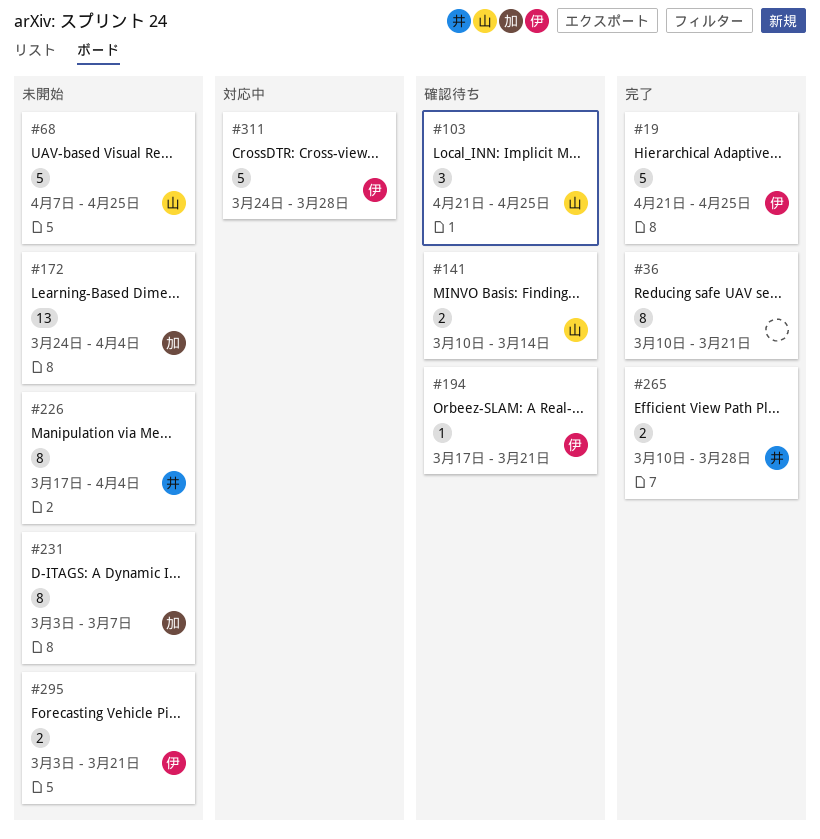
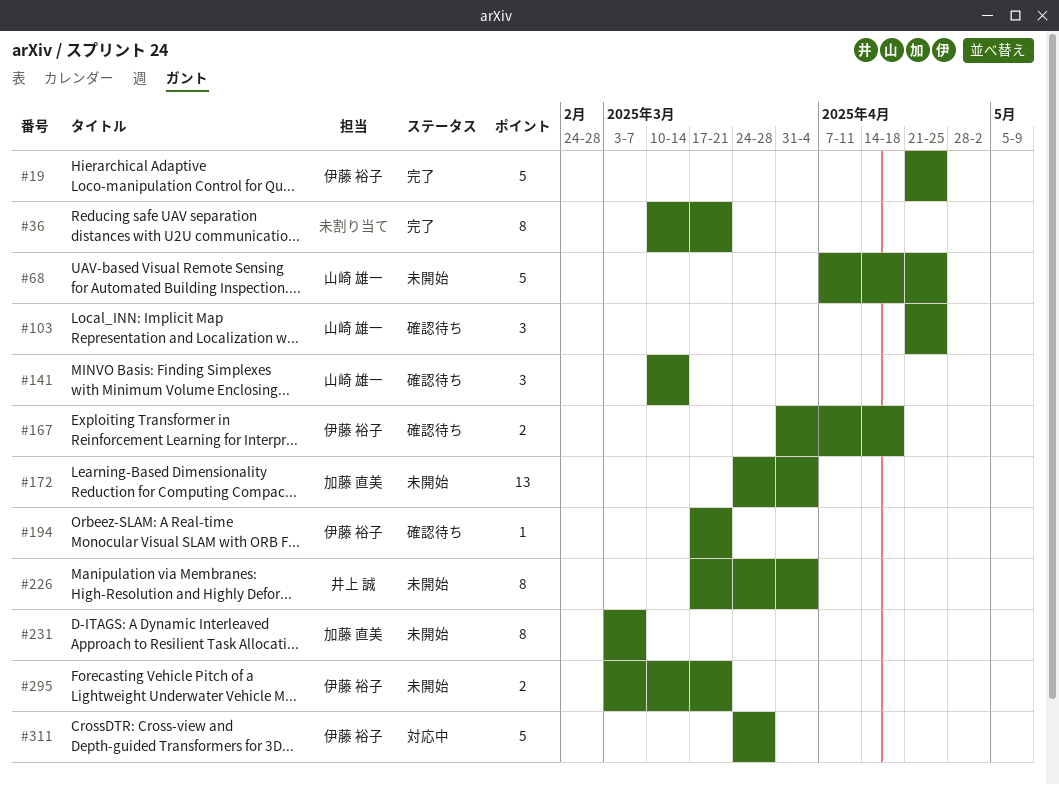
#141, estimate: 2 -> 3
#167: none -> present
#265: present -> none

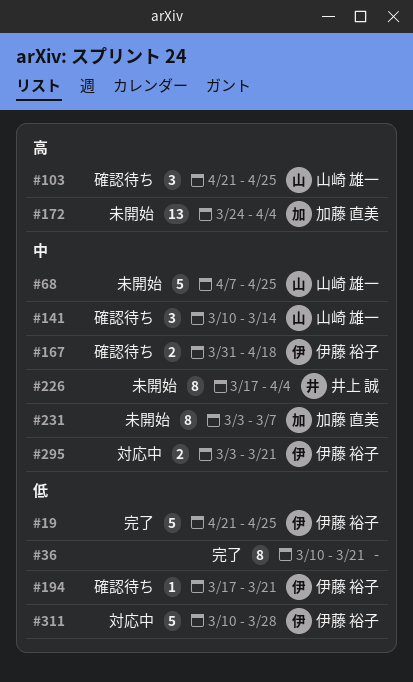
#295, status: 未開始 -> 対応中
#311, start: Mar 24 -> Mar 10

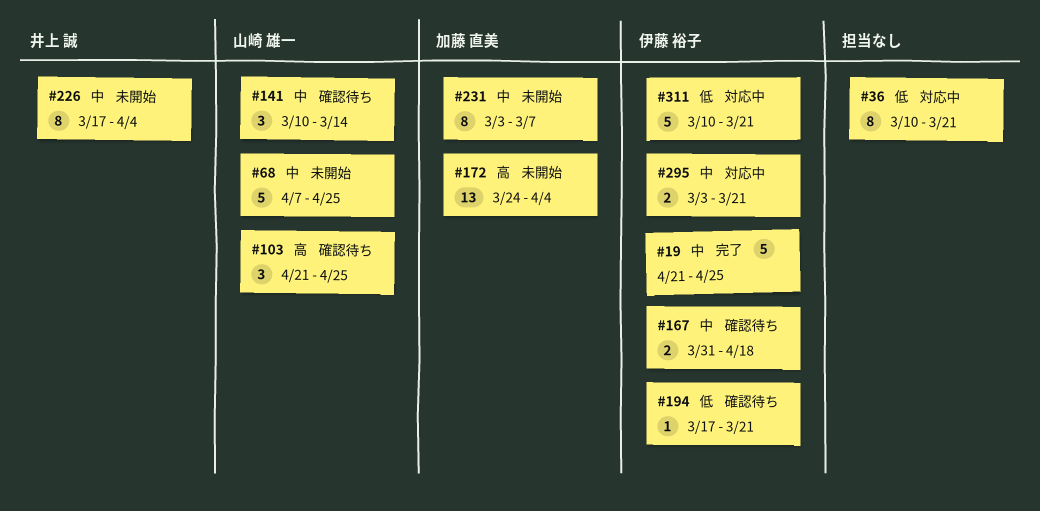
#19, priority: 低 -> 中
#36, status: 完了 -> 対応中
#311, due: Mar 28 -> Mar 21

